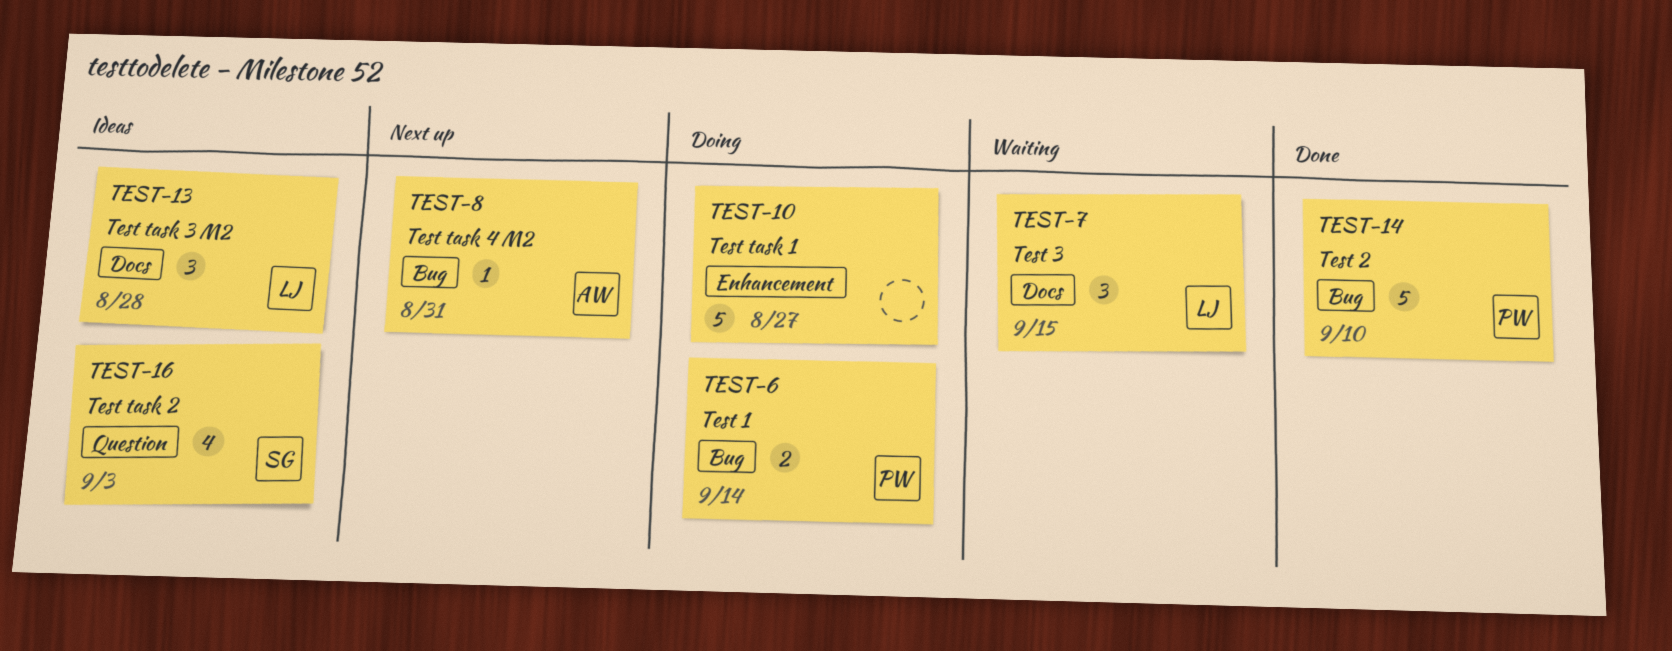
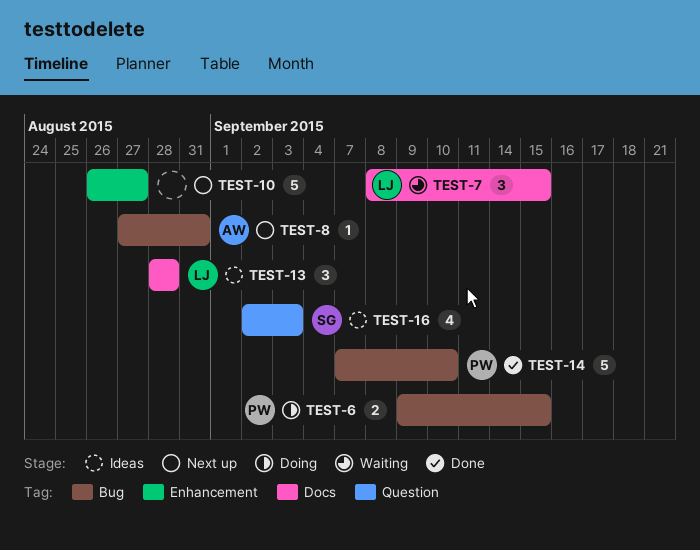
TEST-6, due: Sep 14 -> Sep 15
TEST-10, status: Doing -> Next up

